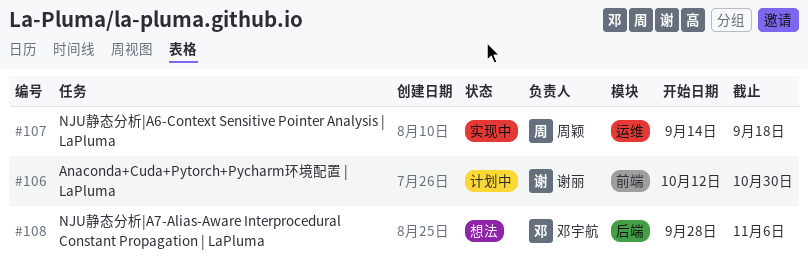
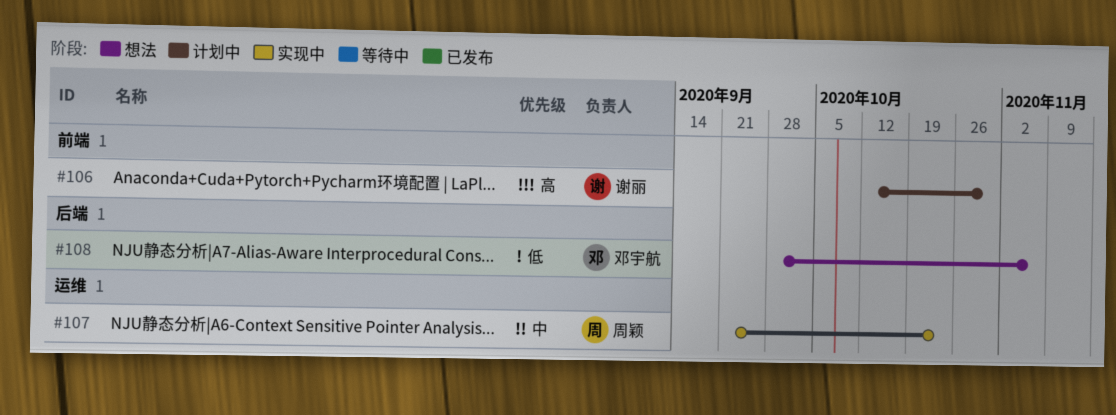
#107, start: Sep 14 -> Sep 21
#107, due: Sep 18 -> Oct 23

